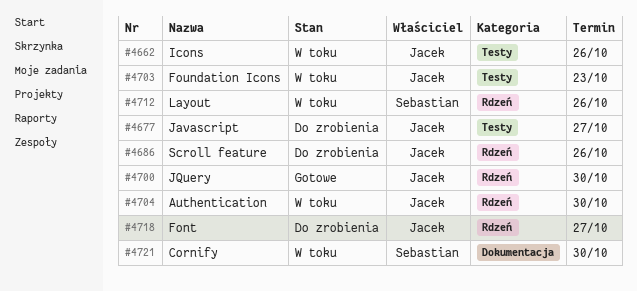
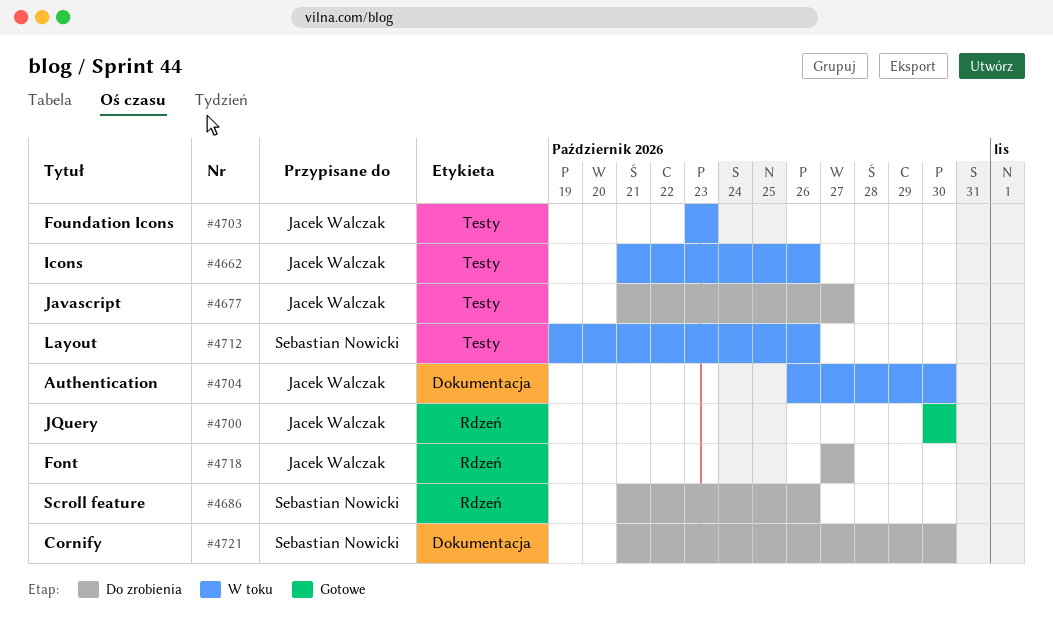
#4686, owner: Jacek Walczak -> Sebastian Nowicki
#4704, label: Rdzeń -> Dokumentacja
#4712, label: Rdzeń -> Testy
#4721, status: W toku -> Do zrobienia

